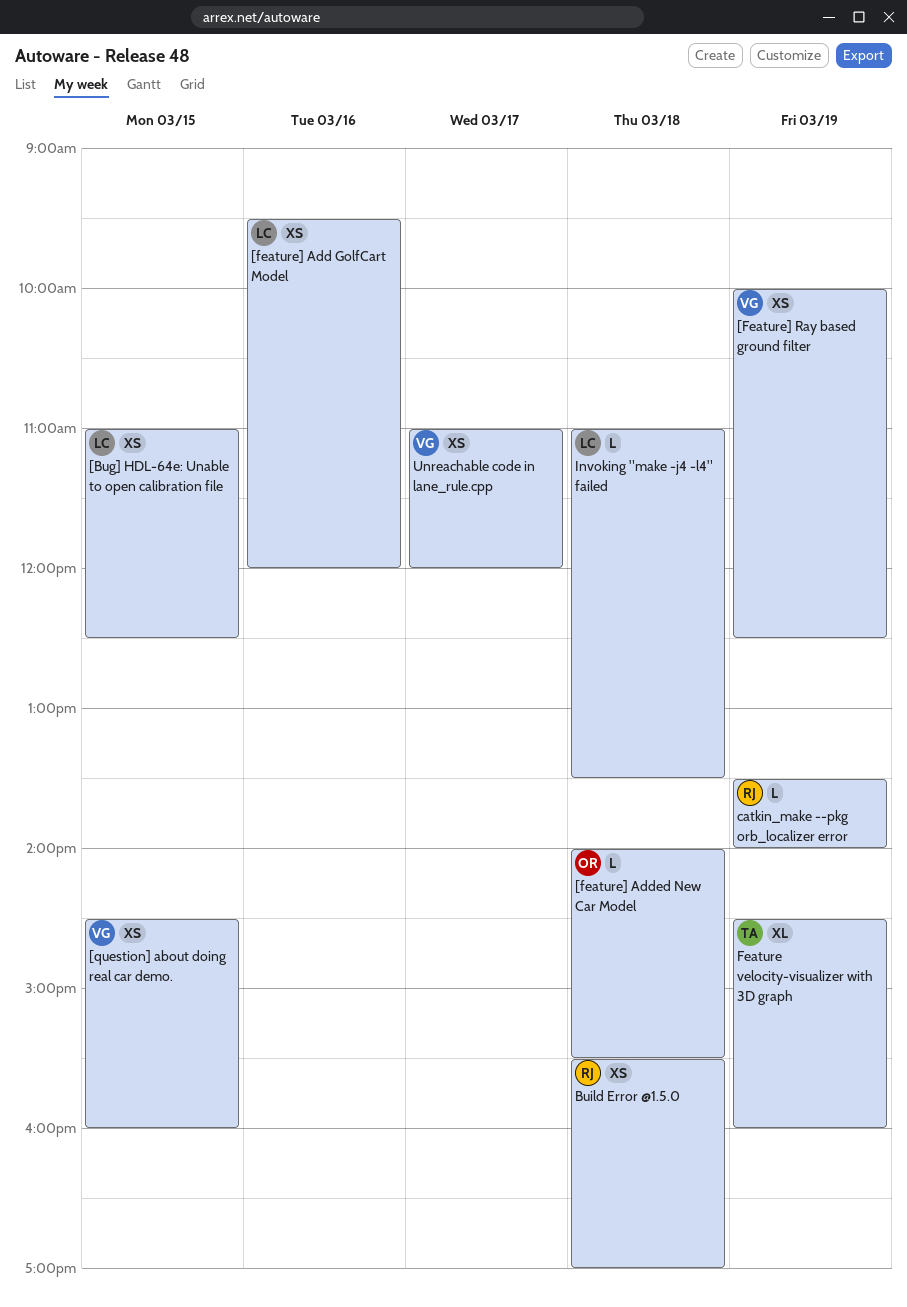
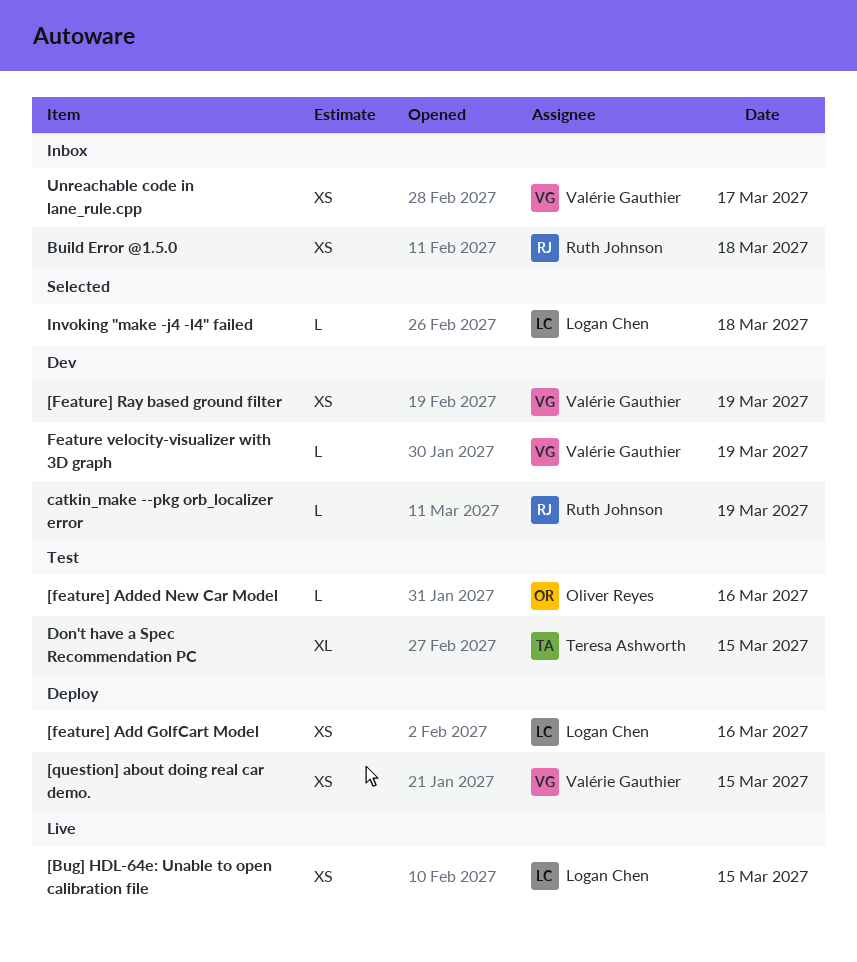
[feature] Added New Car Model, day: Mar 18 -> Mar 16
Don't have a Spec Recommendation PC: none -> present
Feature velocity-visualizer with 3D graph, owner: Teresa Ashworth -> Valérie Gauthier
Feature velocity-visualizer with 3D graph, estimate: XL -> L

